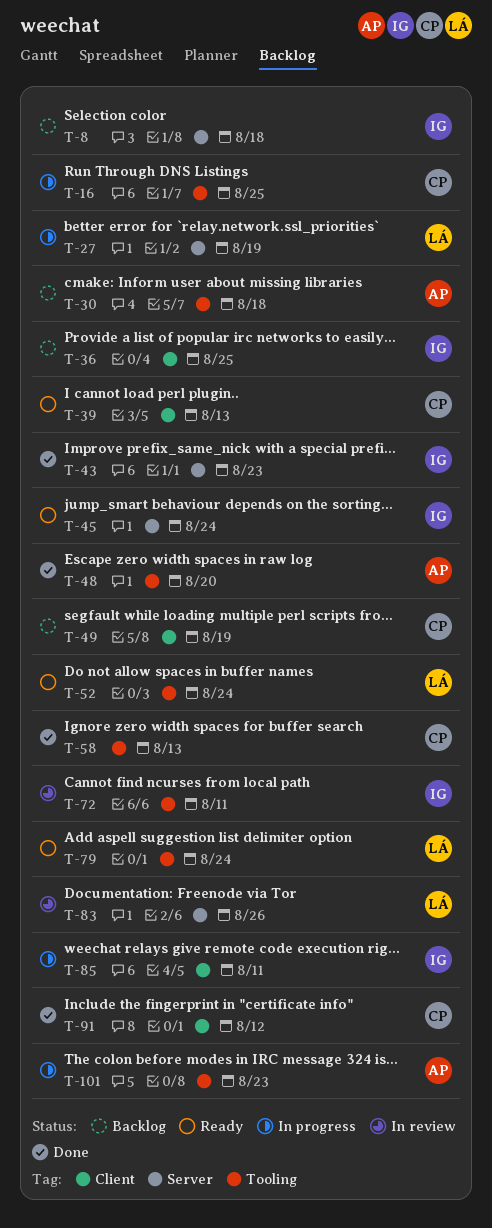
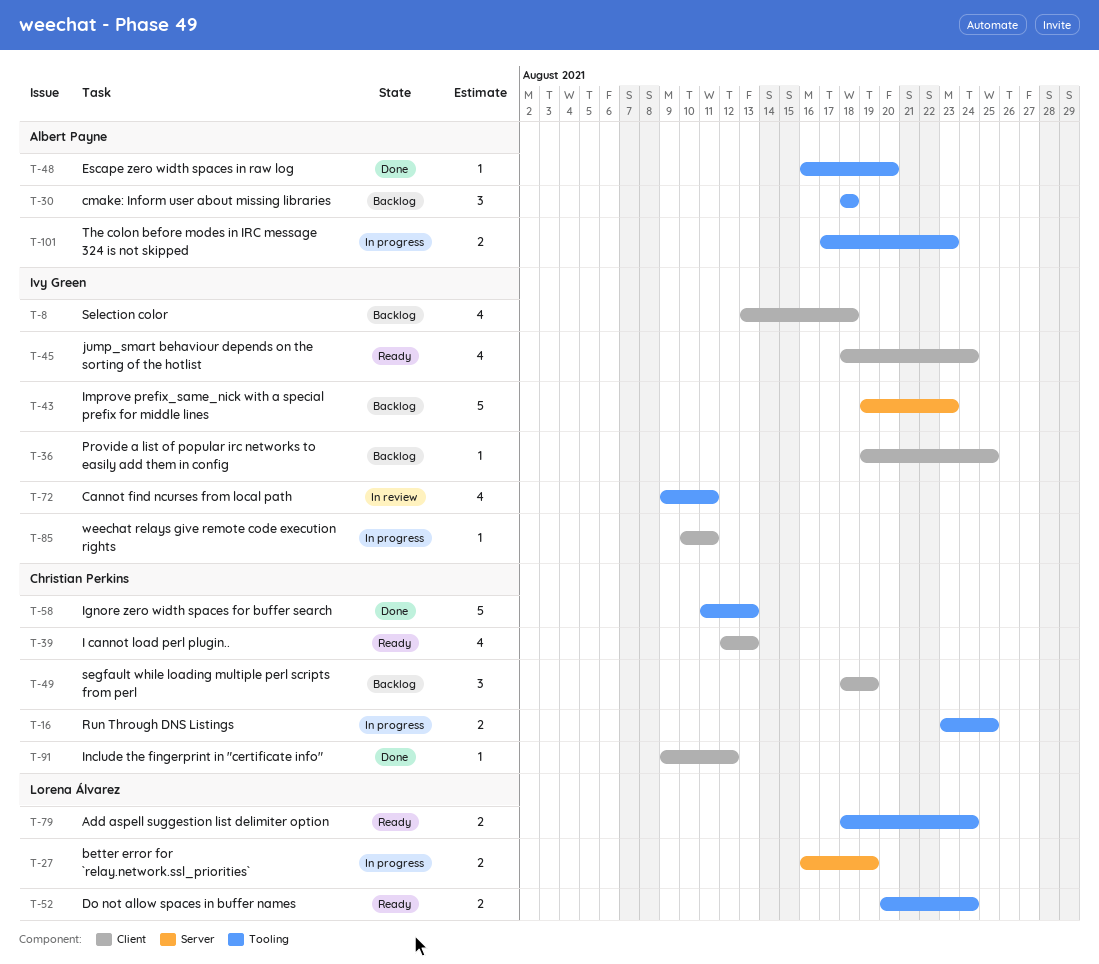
T-8, label: Server -> Client
T-43, status: Done -> Backlog
T-45, label: Server -> Client
T-83: present -> none

